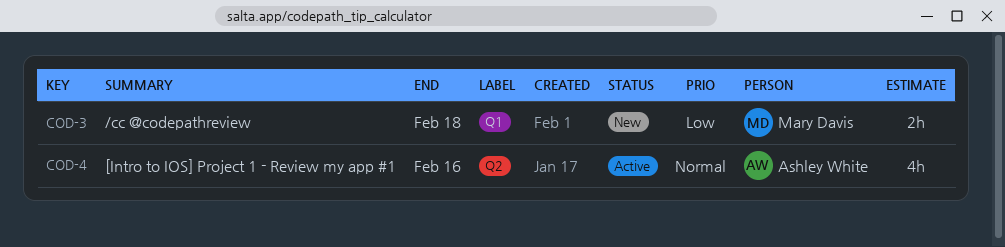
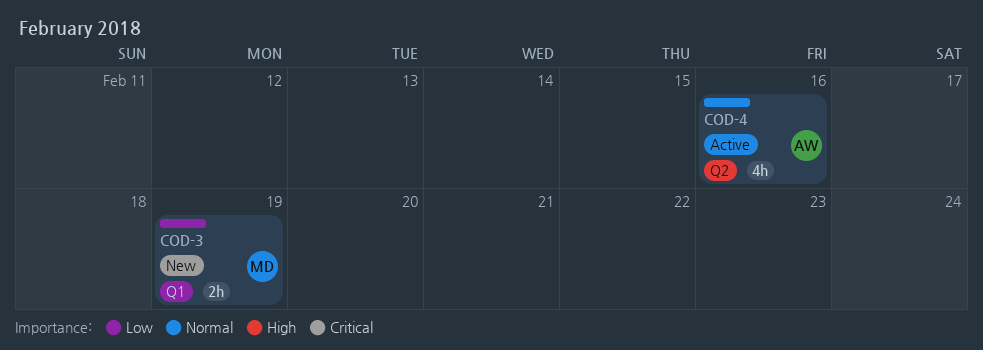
COD-3, due: Feb 18 -> Feb 19

